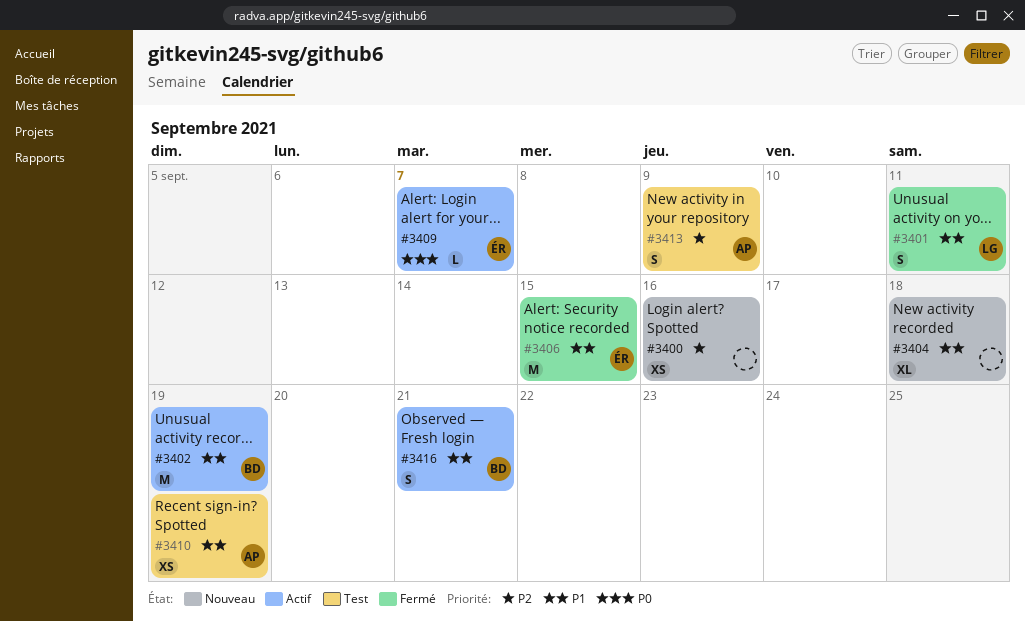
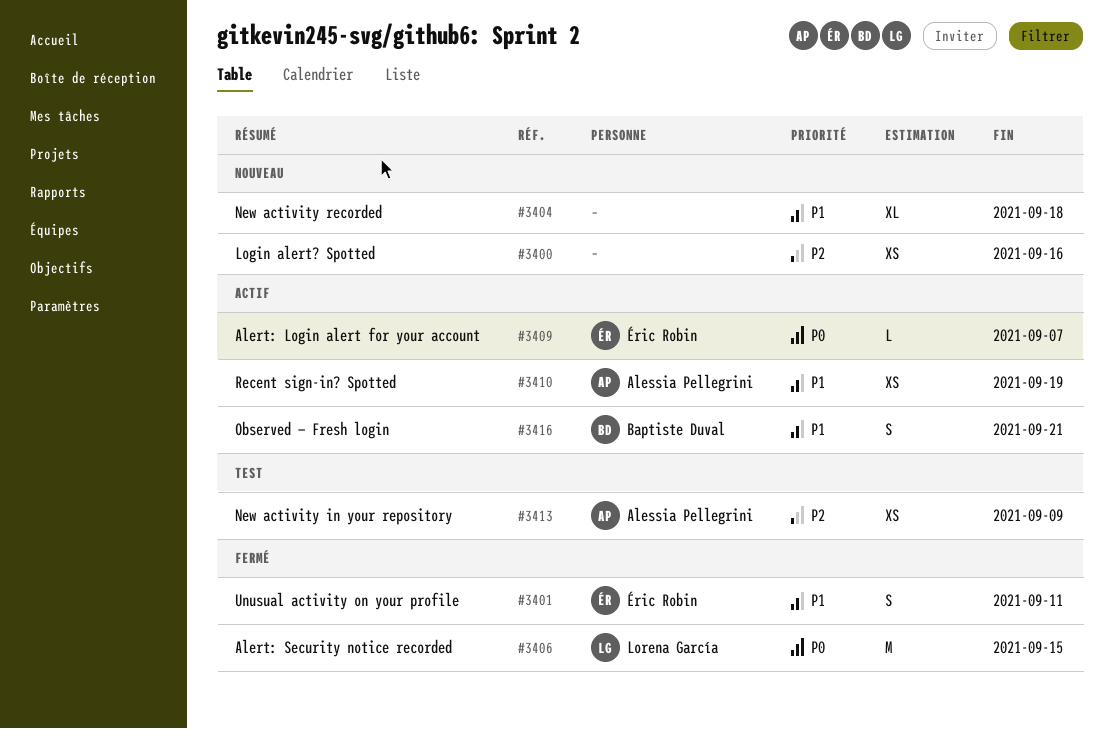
#3401, owner: Lorena García -> Éric Robin
#3402: present -> none
#3406, owner: Éric Robin -> Lorena García
#3406, priority: P1 -> P0
#3410, status: Test -> Actif
#3413, estimate: S -> XS

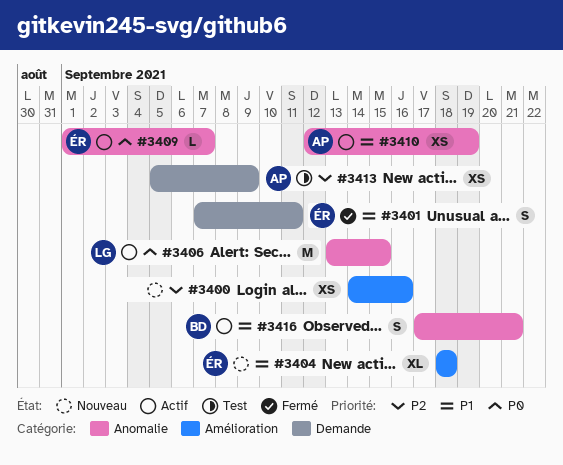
#3404, owner: none -> Éric Robin
#3406, status: Fermé -> Actif

